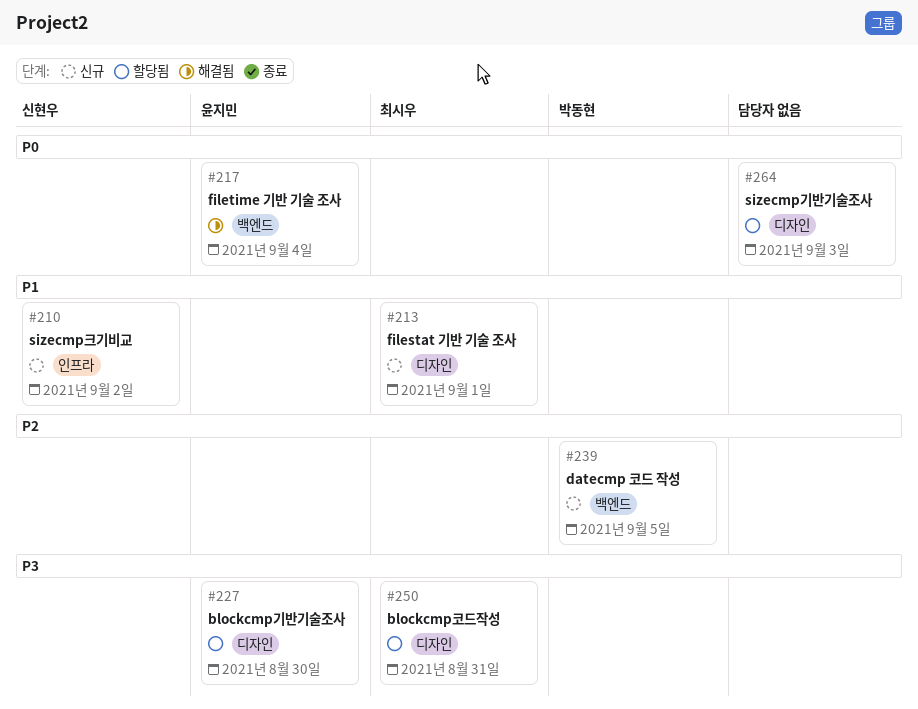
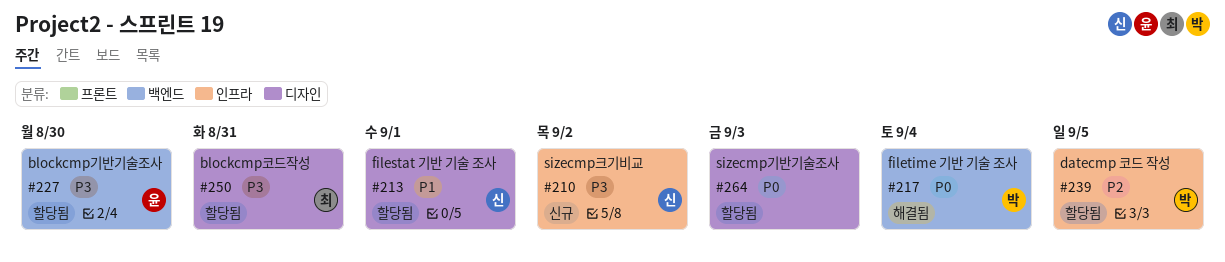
#210, priority: P1 -> P3
#213, status: 신규 -> 할당됨
#213, owner: 최시우 -> 신현우
#217, owner: 윤지민 -> 박동현
#227, label: 디자인 -> 백엔드
#239, status: 신규 -> 할당됨
#239, label: 백엔드 -> 인프라

